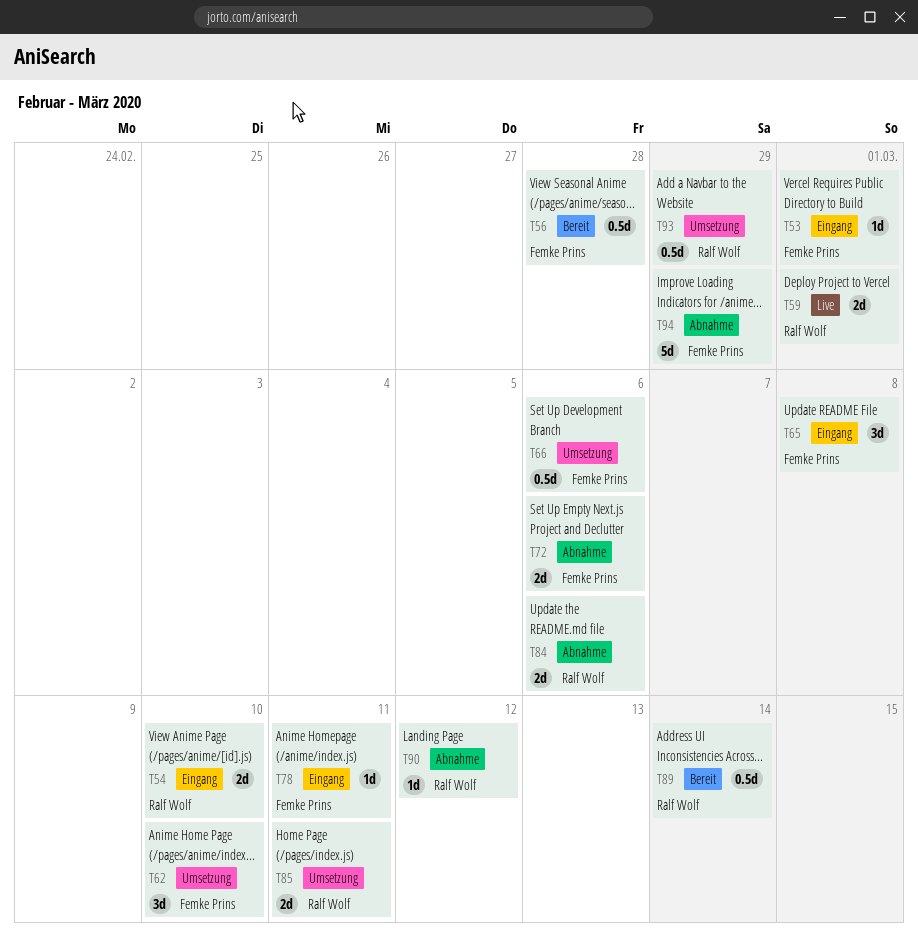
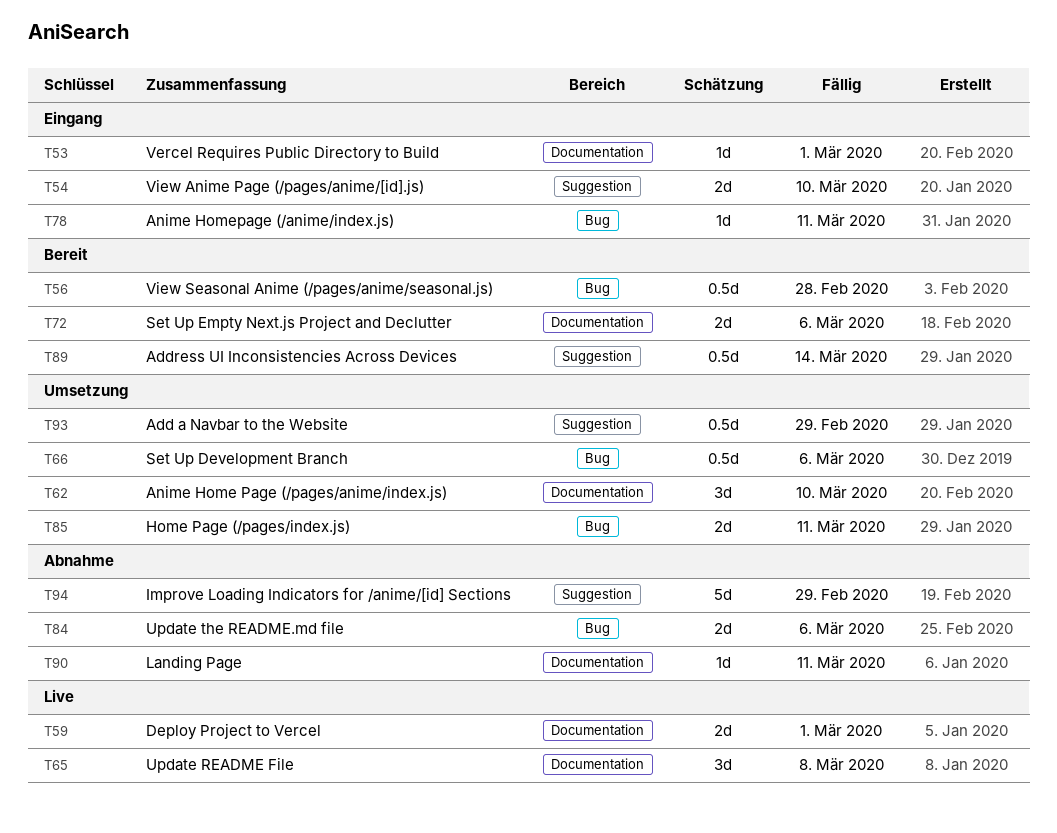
T65, status: Eingang -> Live
T72, status: Abnahme -> Bereit
T90, due: Mar 12 -> Mar 11

